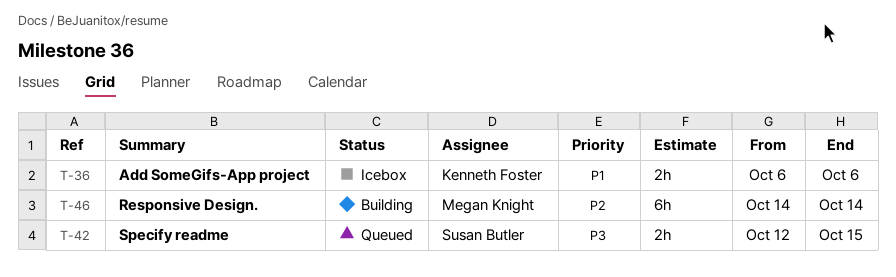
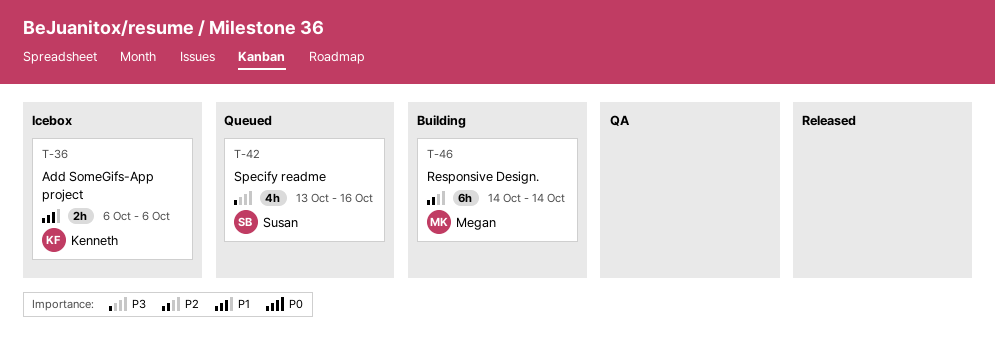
T-42, estimate: 2h -> 4h
T-42, start: Oct 12 -> Oct 13
T-42, due: Oct 15 -> Oct 16

